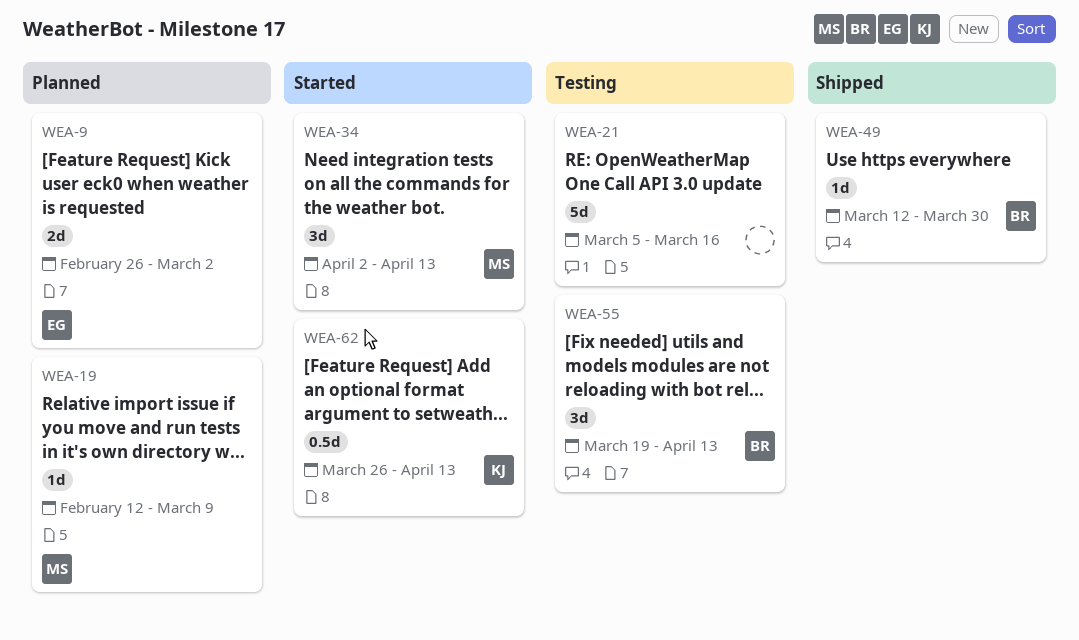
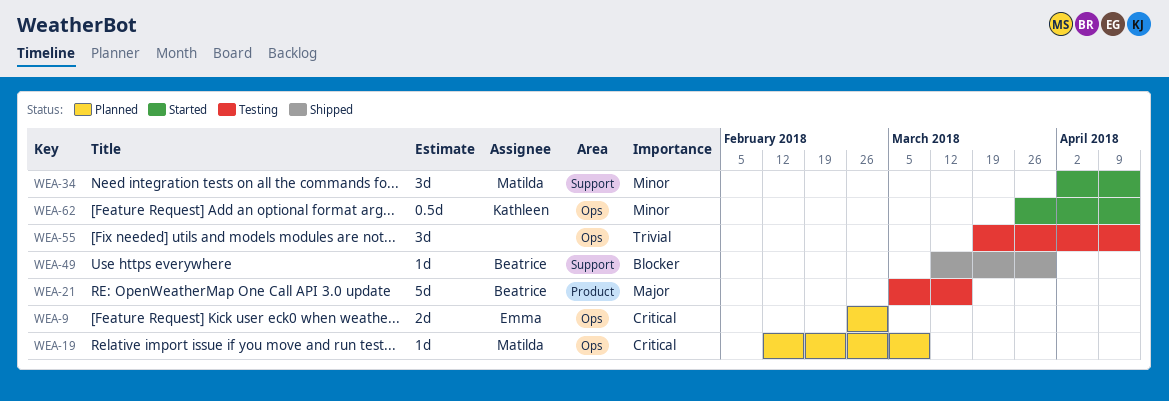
WEA-21, owner: none -> Beatrice
WEA-55, owner: Beatrice -> none

